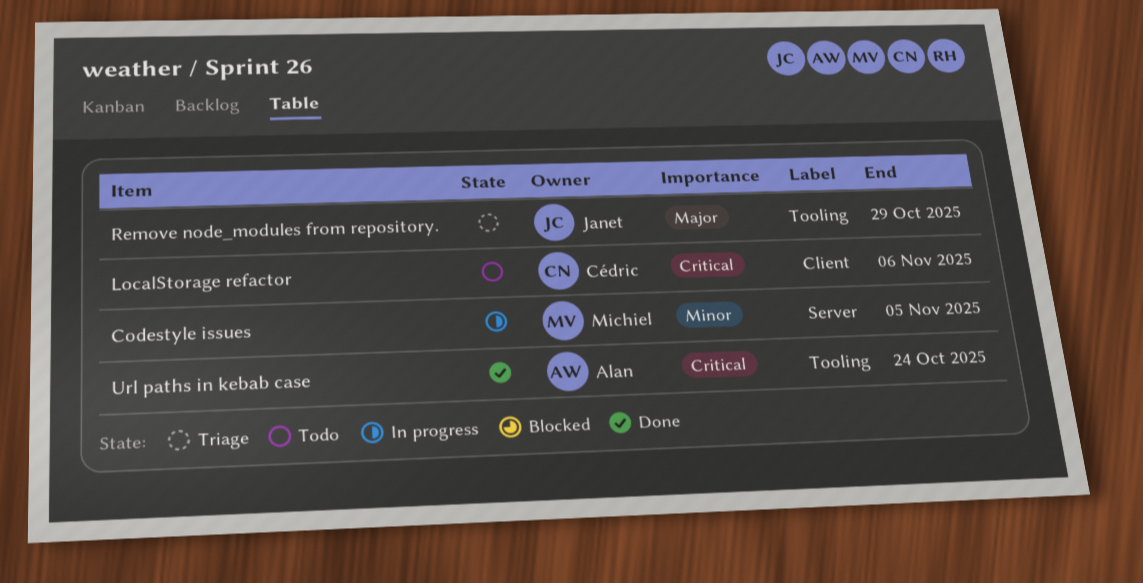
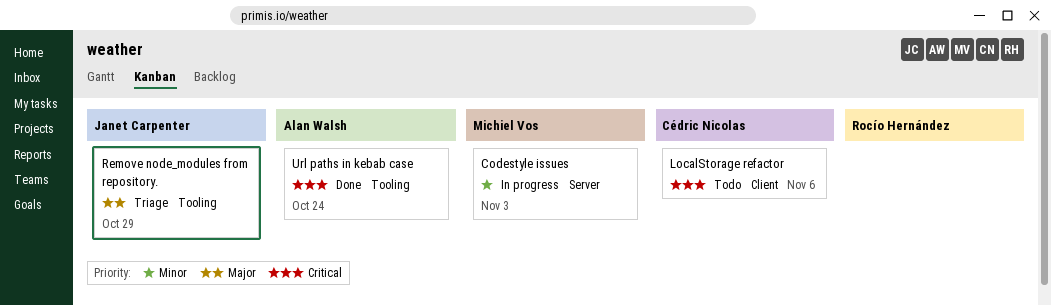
Codestyle issues, due: Nov 5 -> Nov 3

